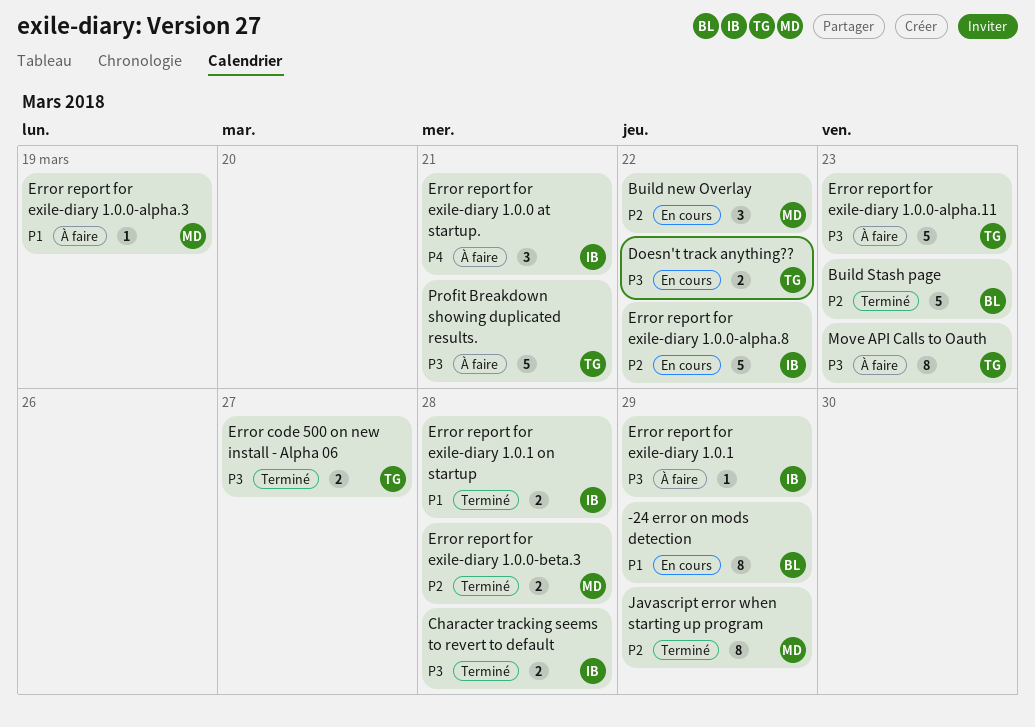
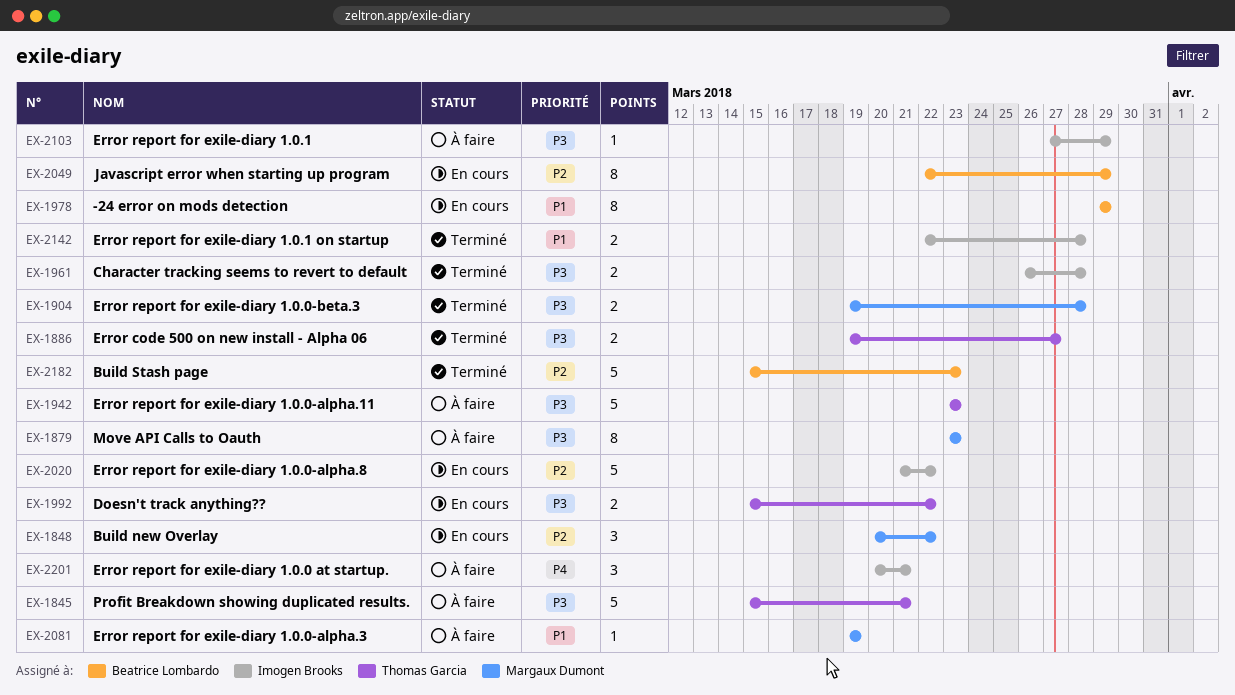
Error report for exile-diary 1.0.0-beta.3, priority: P2 -> P3
Javascript error when starting up program, status: Terminé -> En cours
Javascript error when starting up program, owner: Margaux Dumont -> Beatrice Lombardo
Move API Calls to Oauth, owner: Thomas Garcia -> Margaux Dumont

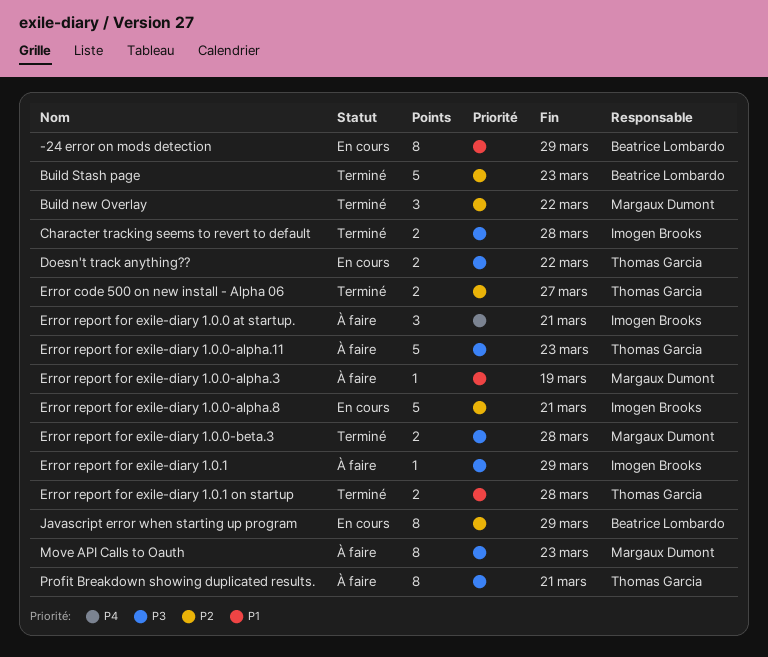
Build new Overlay, status: En cours -> Terminé
Error code 500 on new install - Alpha 06, priority: P3 -> P2
Error report for exile-diary 1.0.0-alpha.8, due: Mar 22 -> Mar 21
Error report for exile-diary 1.0.1 on startup, owner: Imogen Brooks -> Thomas Garcia
Profit Breakdown showing duplicated results., estimate: 5 -> 8

